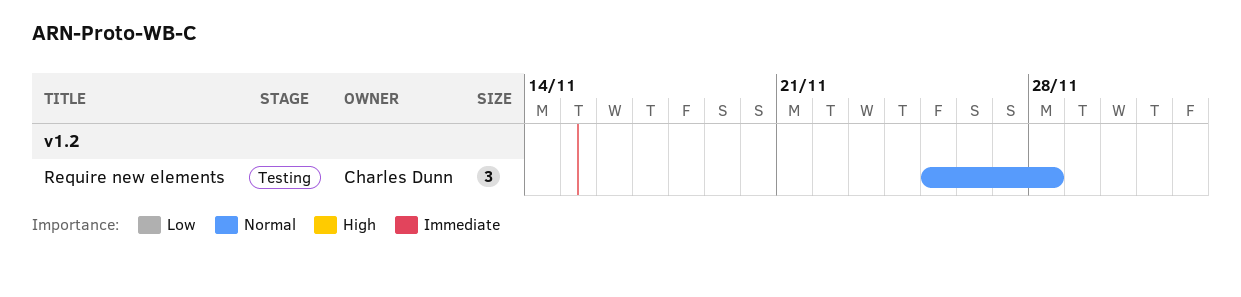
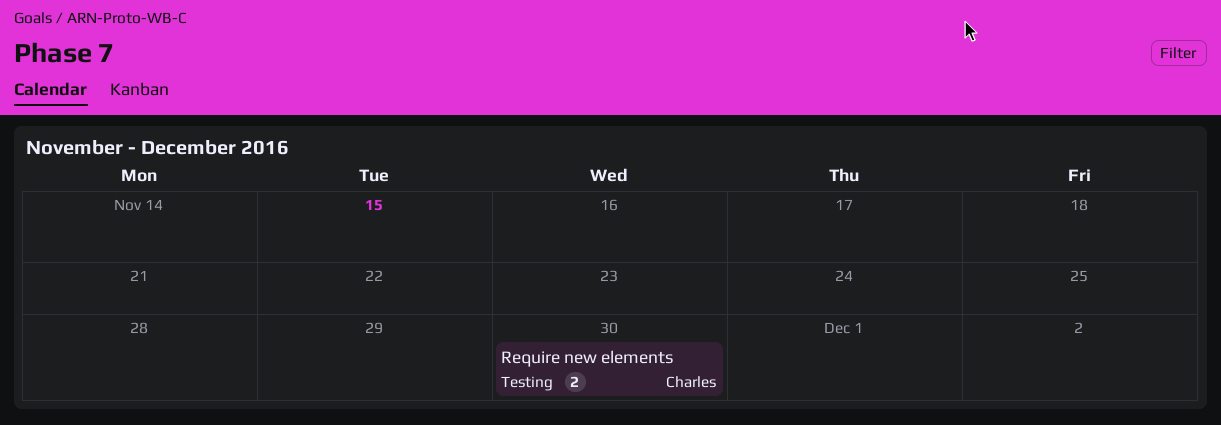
Require new elements, estimate: 3 -> 2
Require new elements, due: Nov 28 -> Nov 30

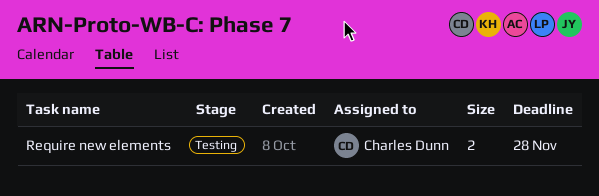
Require new elements, due: Nov 30 -> Nov 28

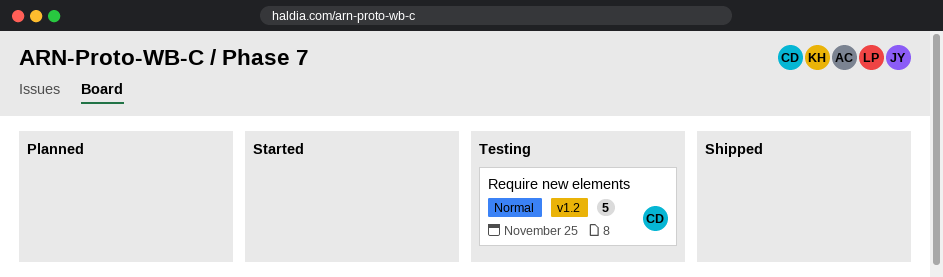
Require new elements, estimate: 2 -> 5
Require new elements, due: Nov 28 -> Nov 25

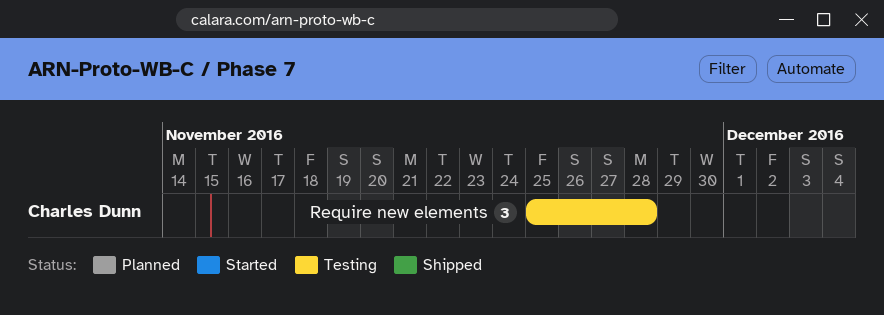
Require new elements, estimate: 5 -> 3
Require new elements, due: Nov 25 -> Nov 28

